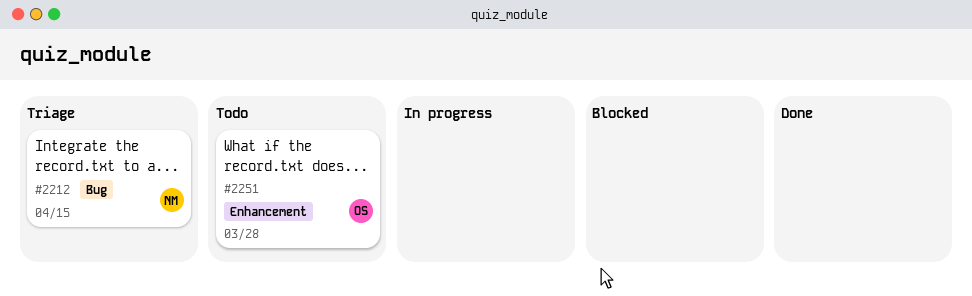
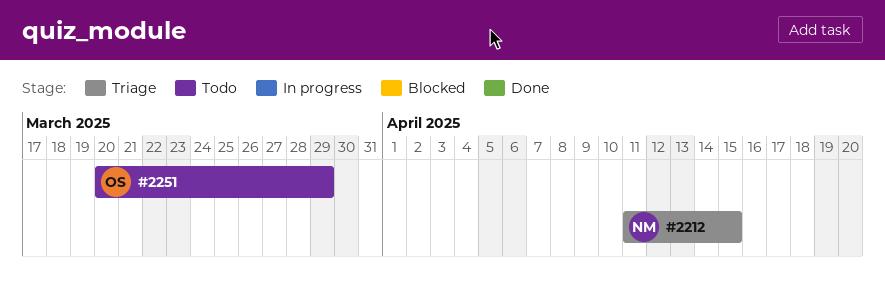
#2251, due: Mar 28 -> Mar 29

